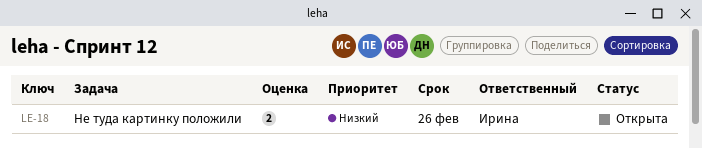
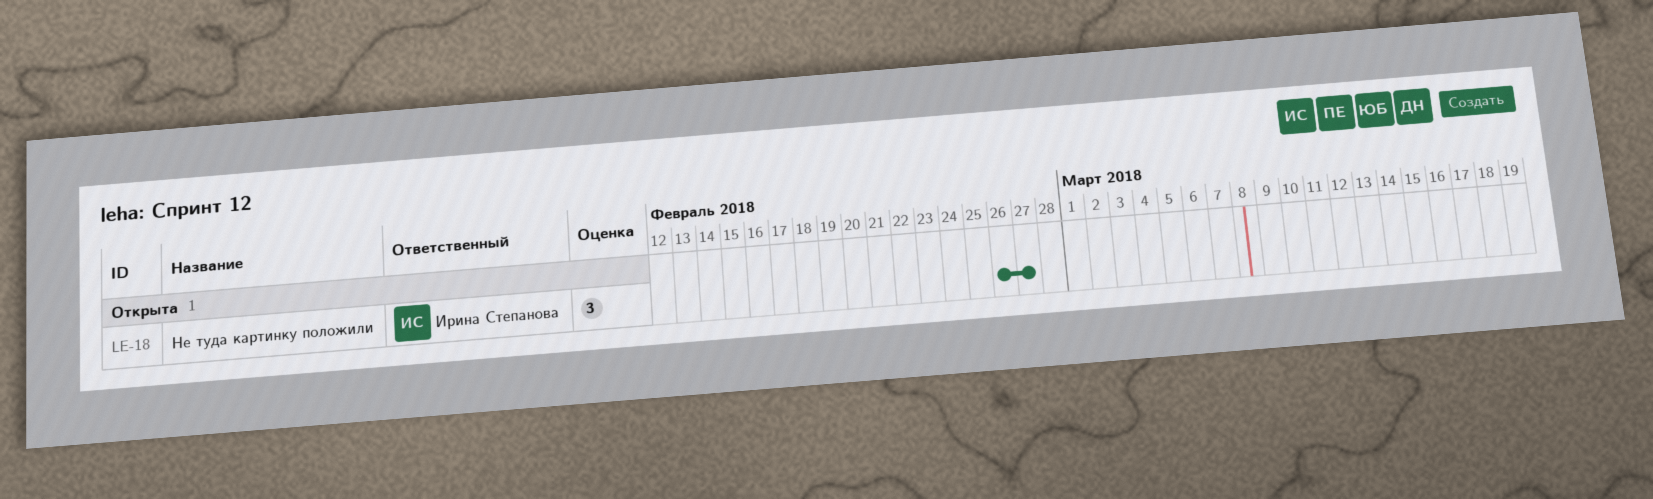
LE-18, estimate: 2 -> 3
LE-18, due: Feb 26 -> Feb 27

